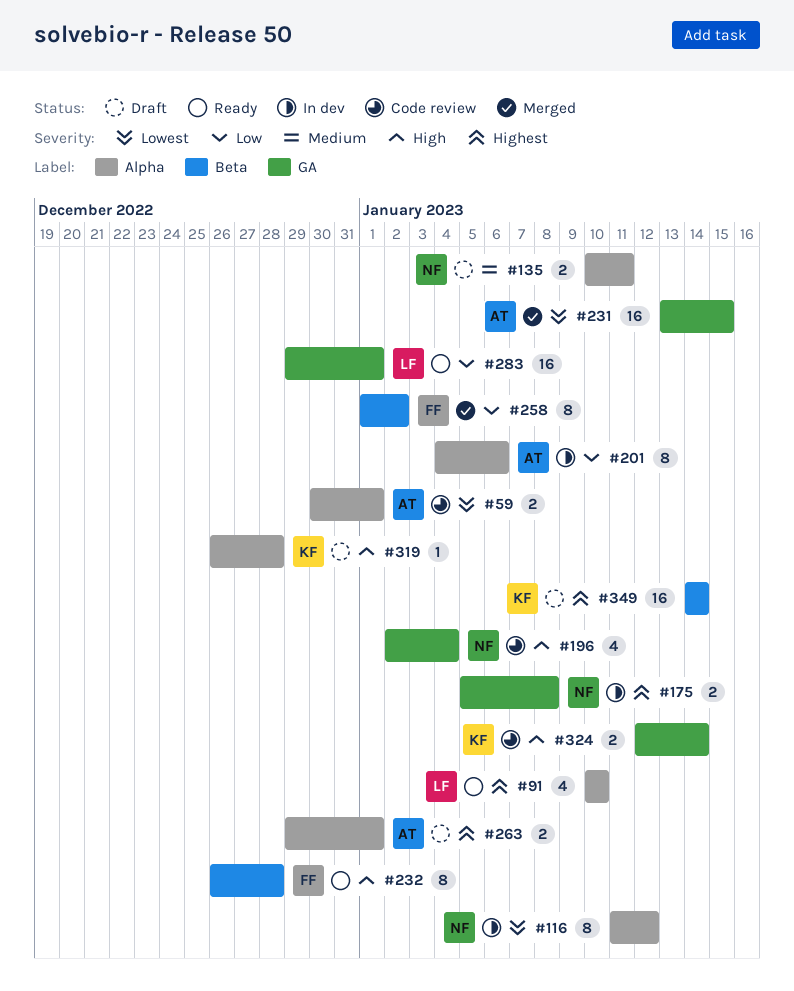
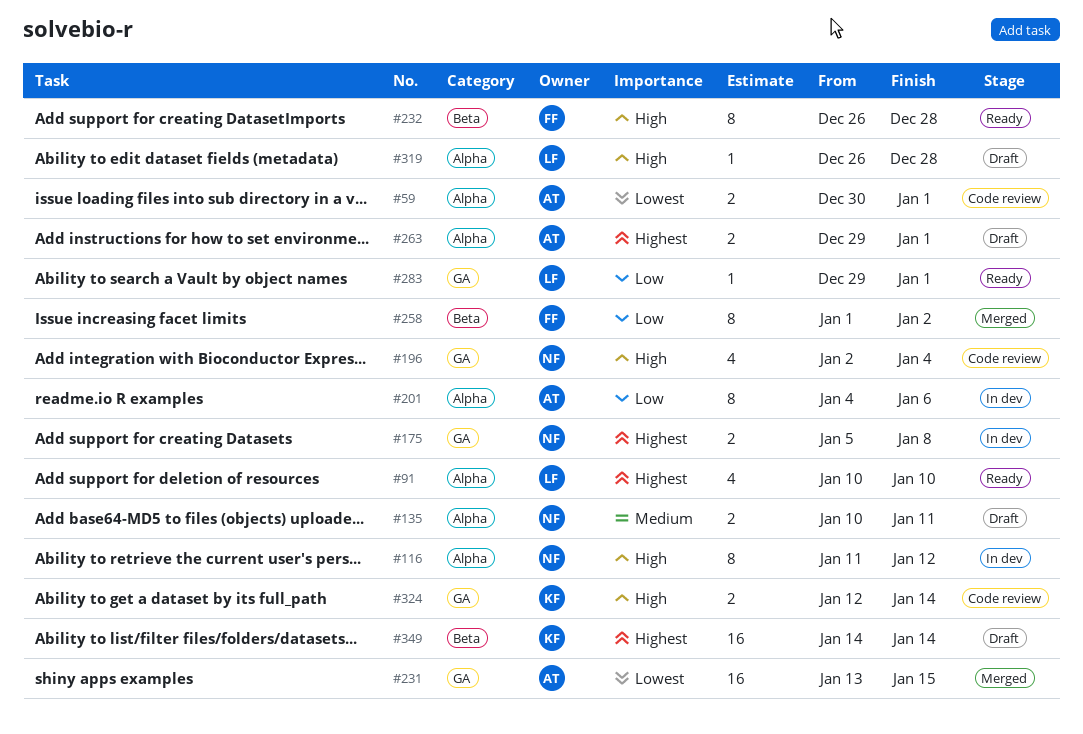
#116, priority: Lowest -> High
#283, estimate: 16 -> 1
#319, owner: KF -> LF

